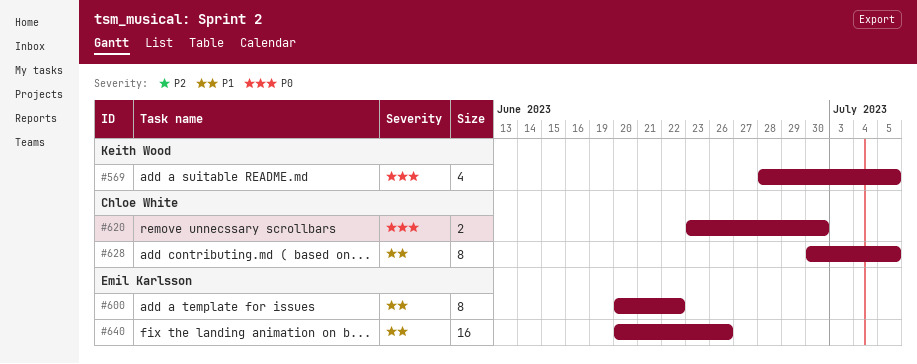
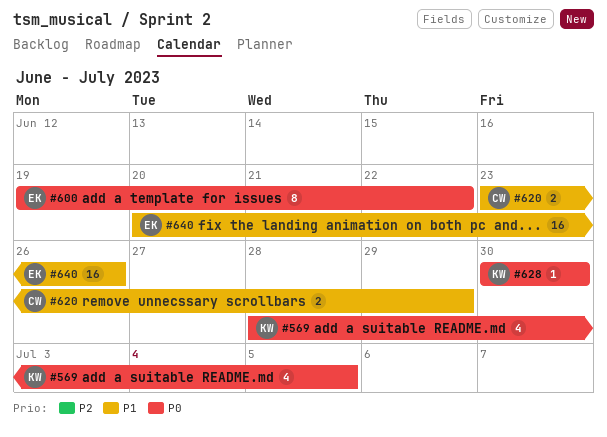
#600, priority: P1 -> P0
#600, start: Jun 20 -> Jun 19
#620, priority: P0 -> P1
#620, due: Jun 30 -> Jun 29
#628, owner: Chloe White -> Keith Wood
#628, priority: P1 -> P0
#628, estimate: 8 -> 1
#628, due: Jul 5 -> Jun 30

